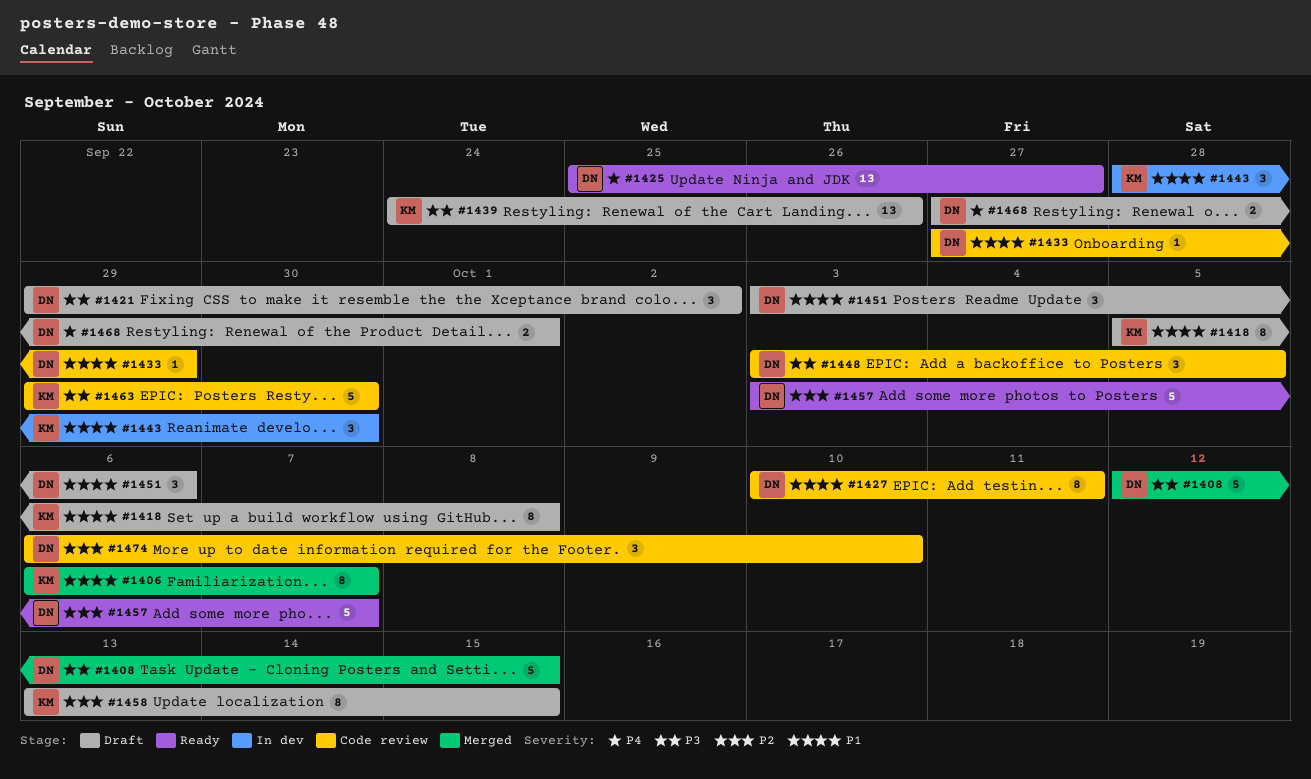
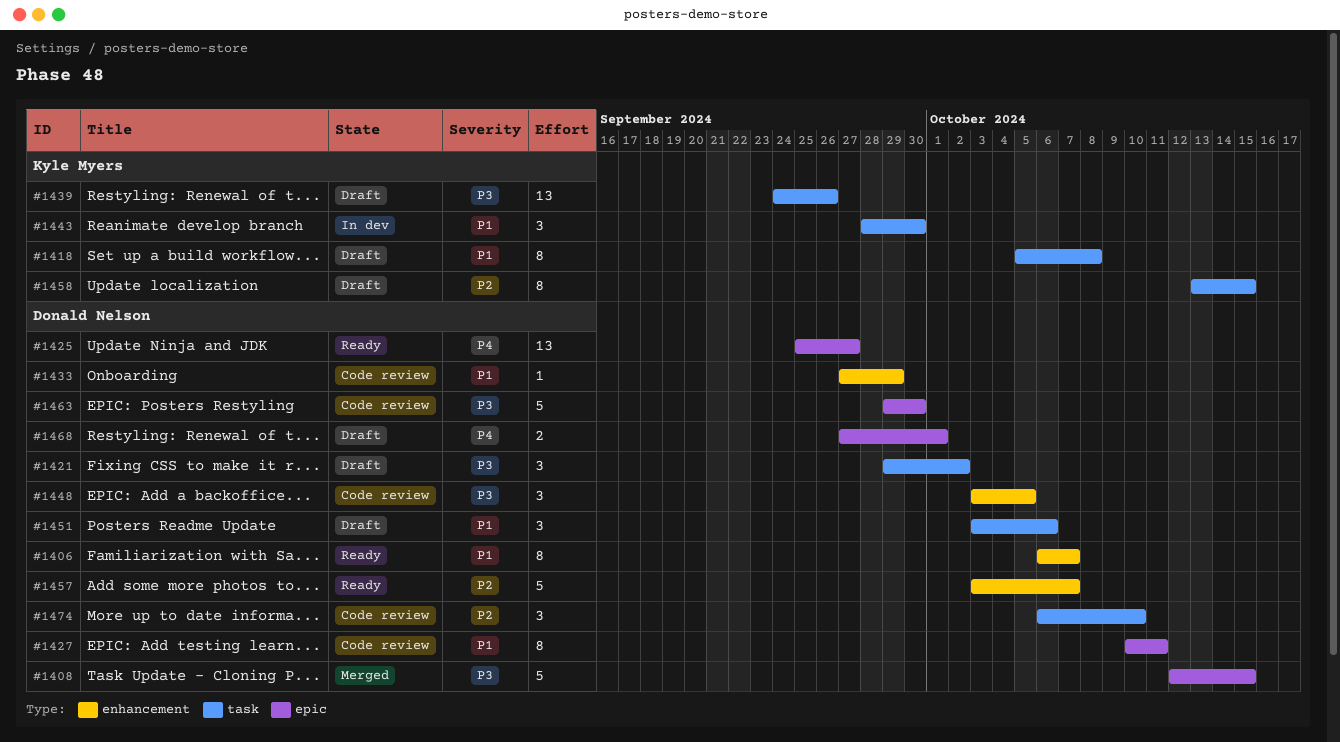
#1406, status: Merged -> Ready
#1406, owner: Kyle Myers -> Donald Nelson
#1463, owner: Kyle Myers -> Donald Nelson

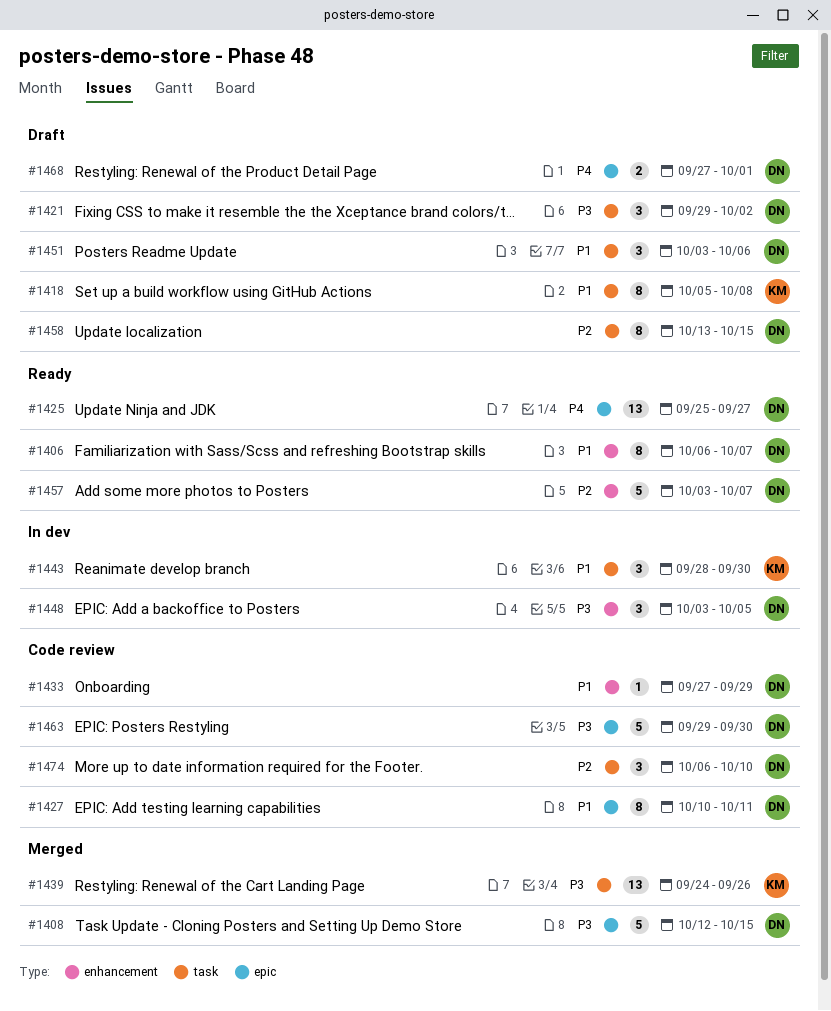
#1439, status: Draft -> Merged
#1448, status: Code review -> In dev
#1458, owner: Kyle Myers -> Donald Nelson

